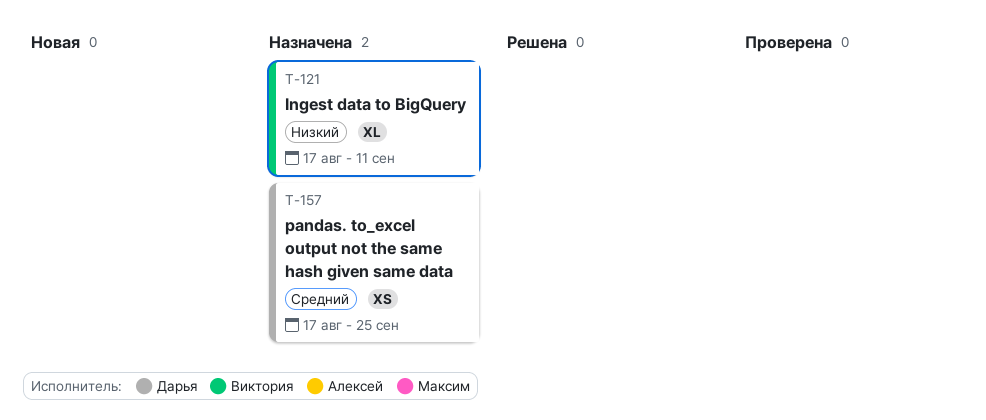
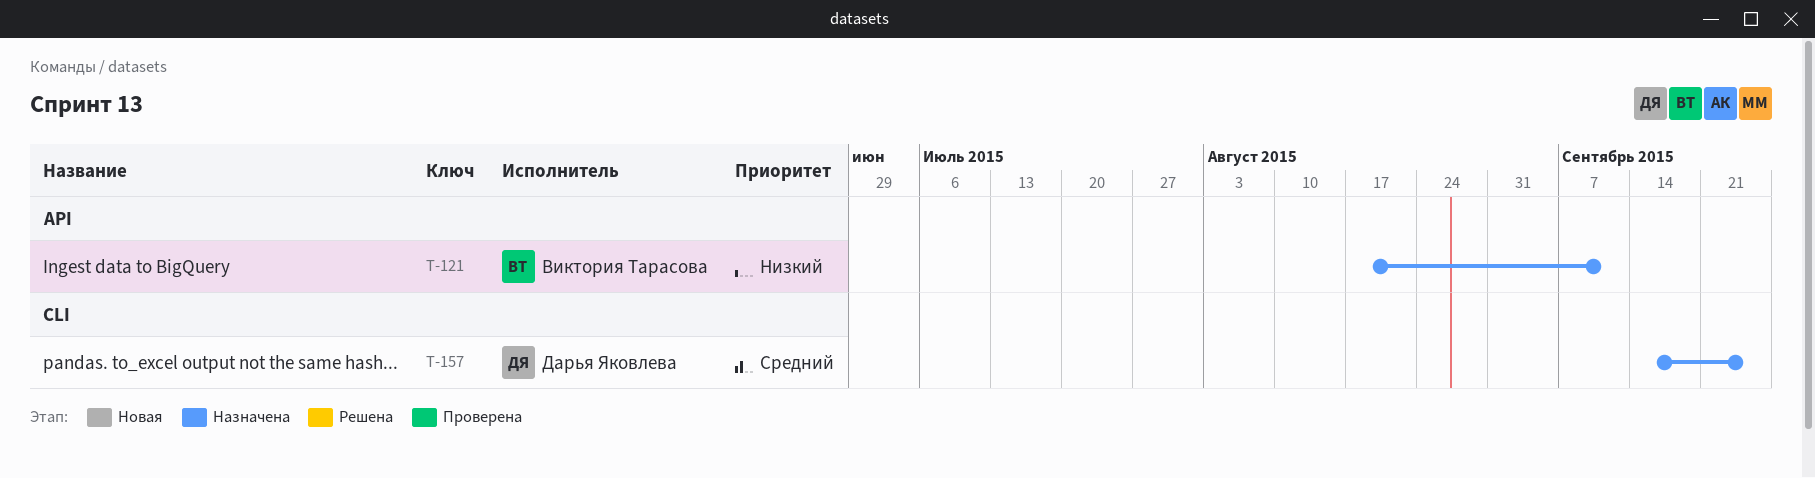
T-157, start: Aug 17 -> Sep 14

